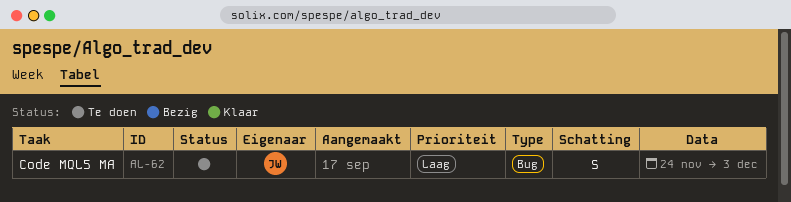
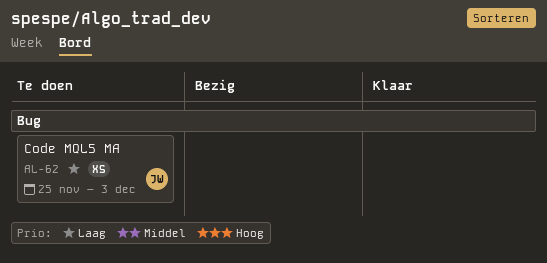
AL-62, estimate: S -> XS
AL-62, start: Nov 24 -> Nov 25

